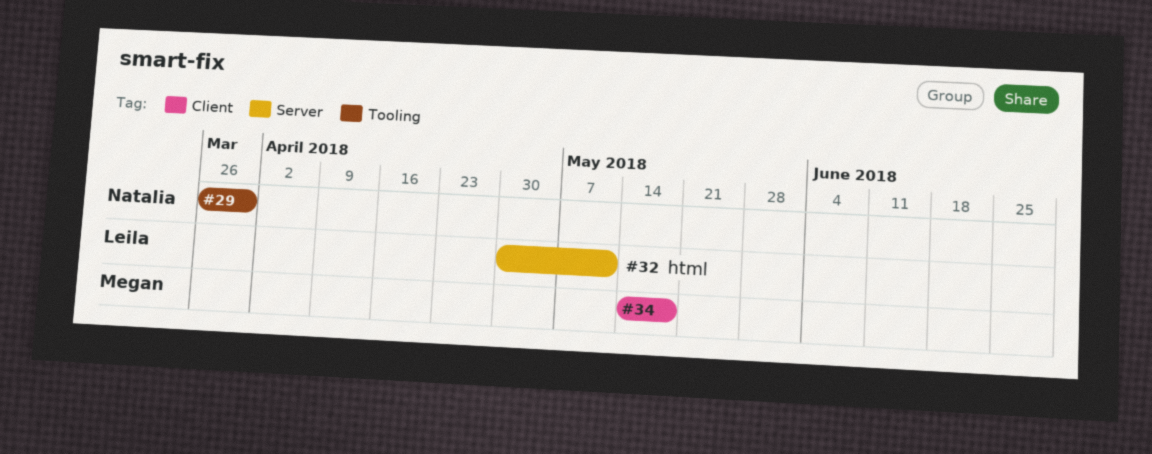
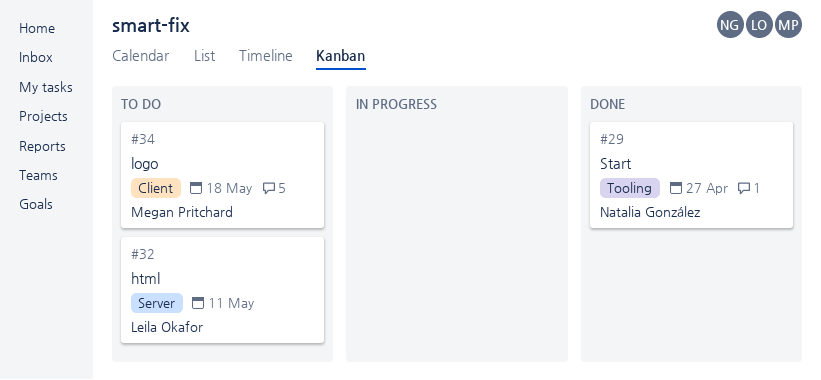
#29, due: Mar 30 -> Apr 27

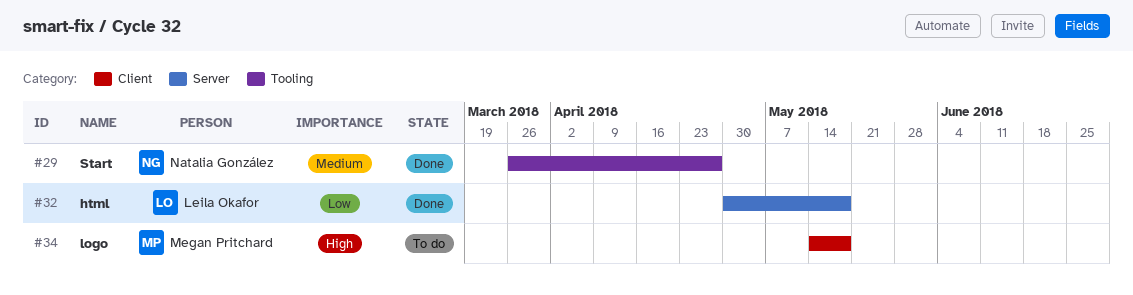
#32, status: To do -> Done
#32, due: May 11 -> May 18

